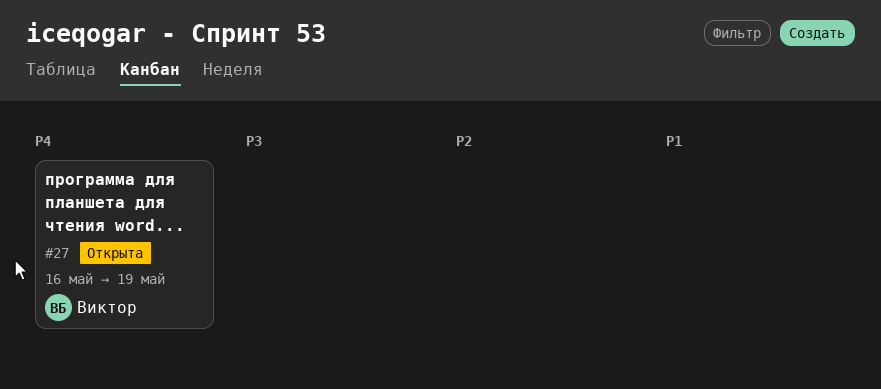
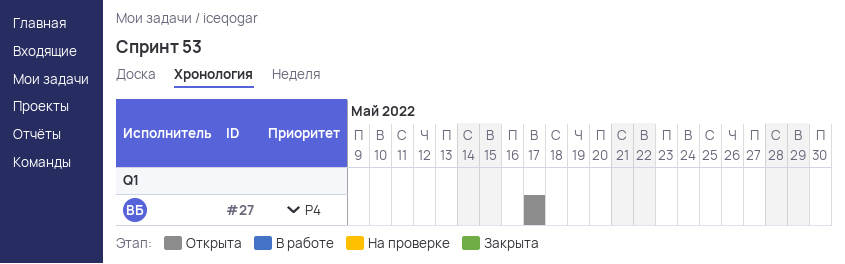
#27, start: May 16 -> May 17
#27, due: May 19 -> May 17

